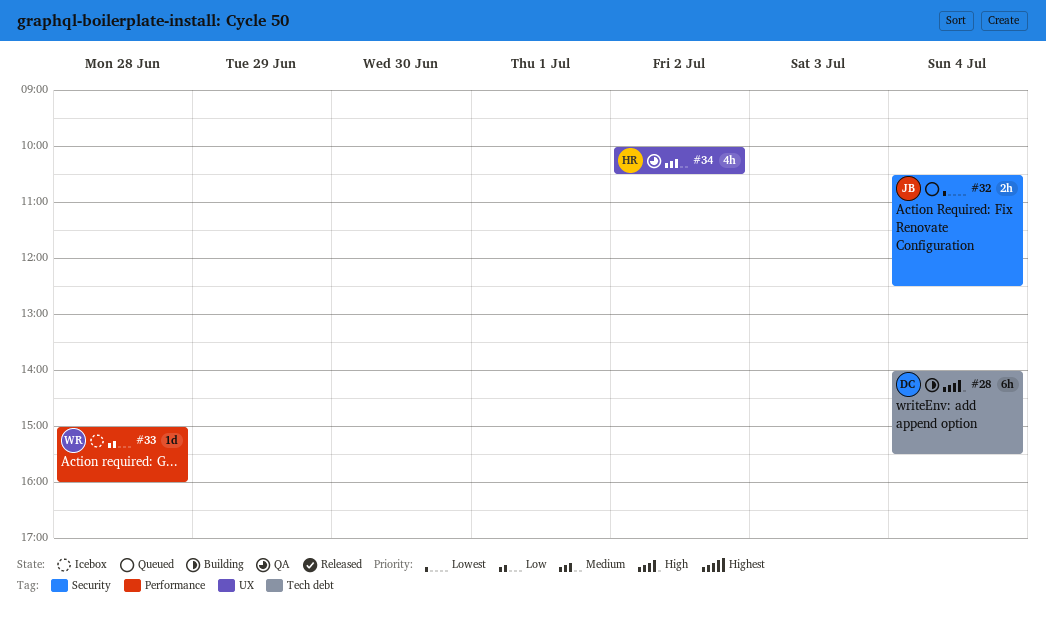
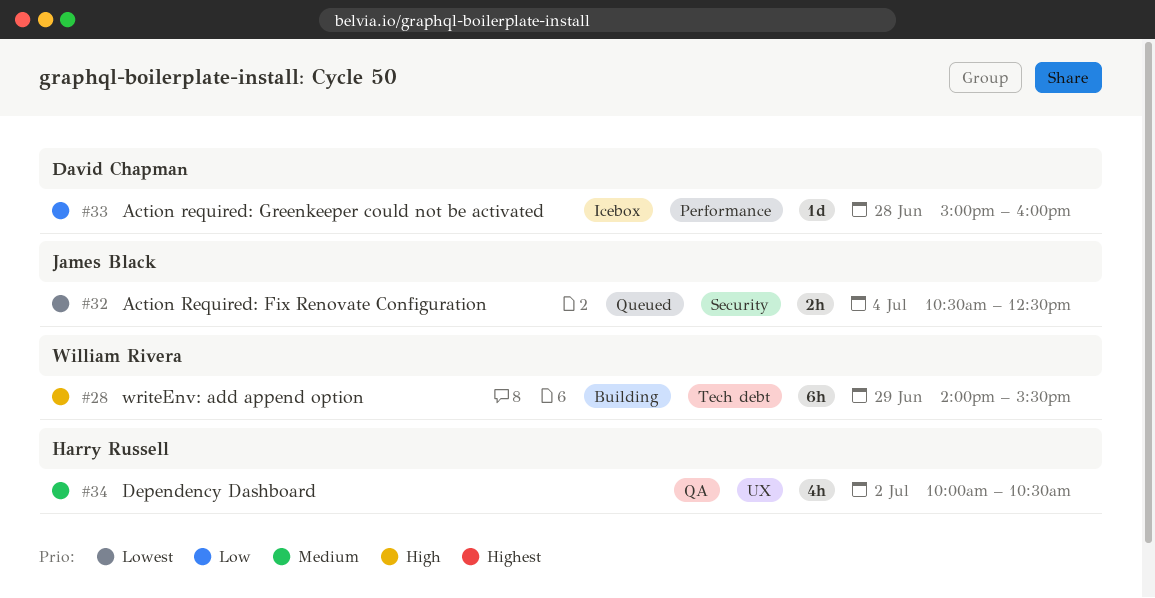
#28, owner: David Chapman -> William Rivera
#28, day: Jul 4 -> Jun 29
#33, owner: William Rivera -> David Chapman

